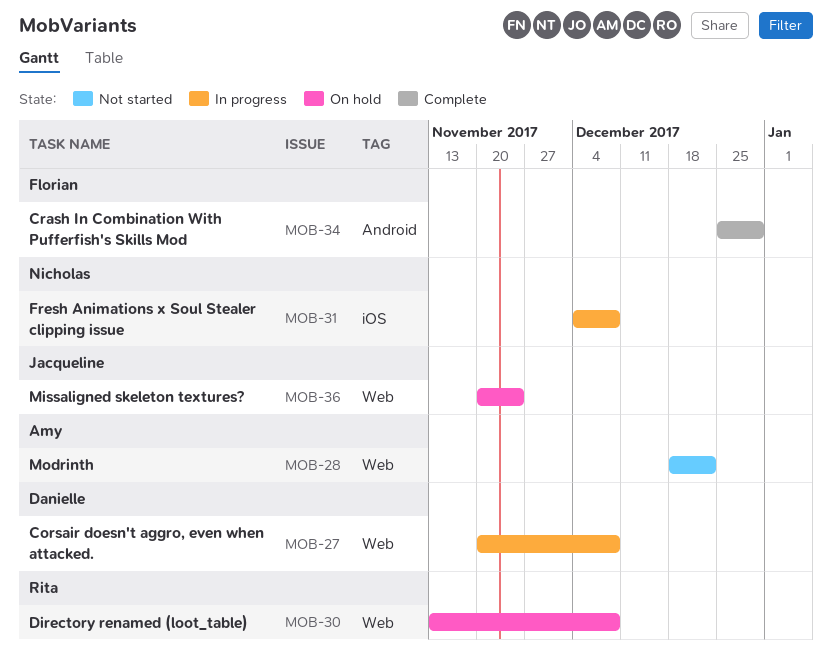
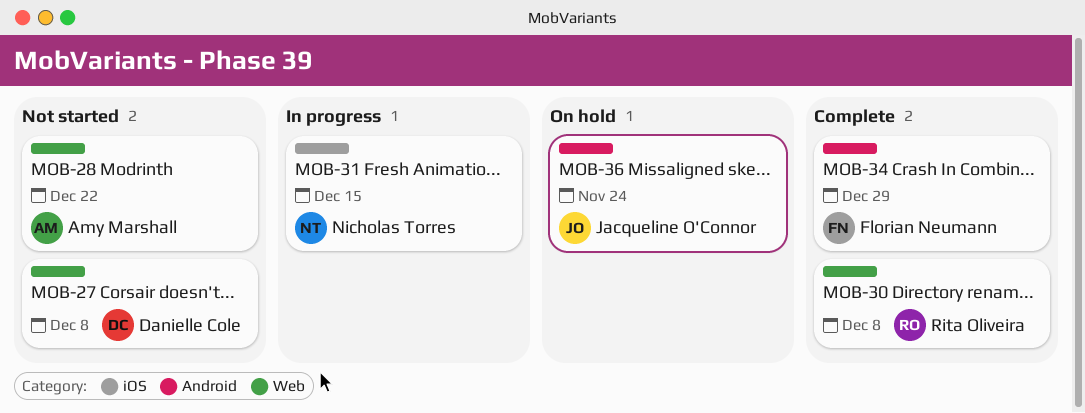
MOB-27, status: In progress -> Not started
MOB-30, status: On hold -> Complete
MOB-31, due: Dec 8 -> Dec 15
MOB-36, label: Web -> Android

